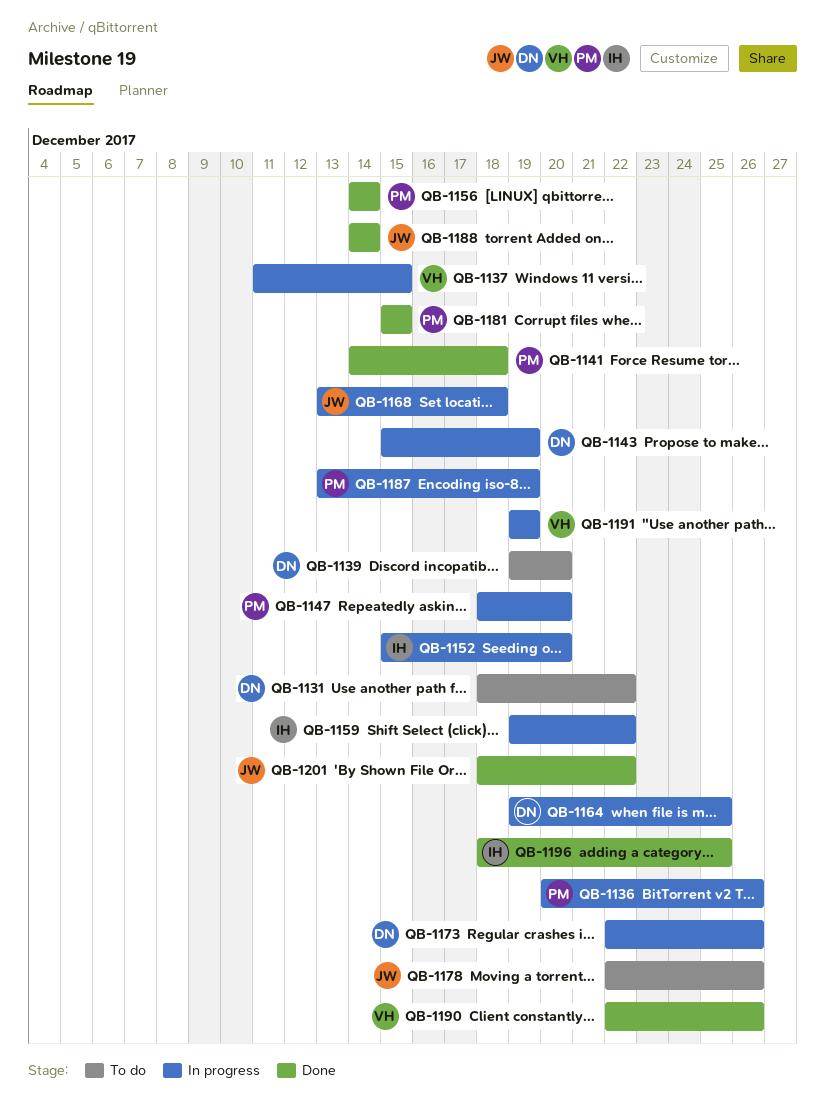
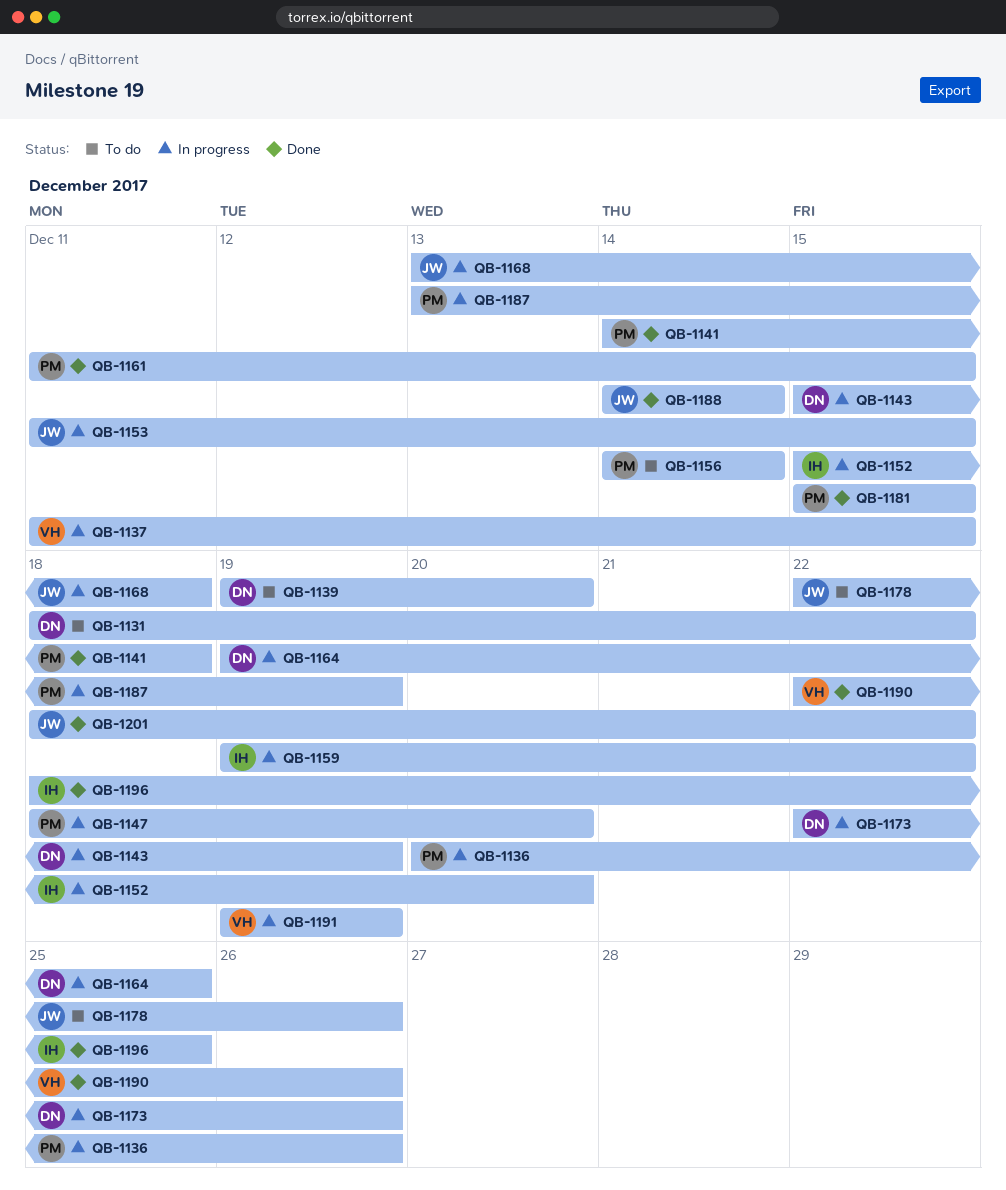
QB-1153: none -> present
QB-1156, status: Done -> To do
QB-1161: none -> present

